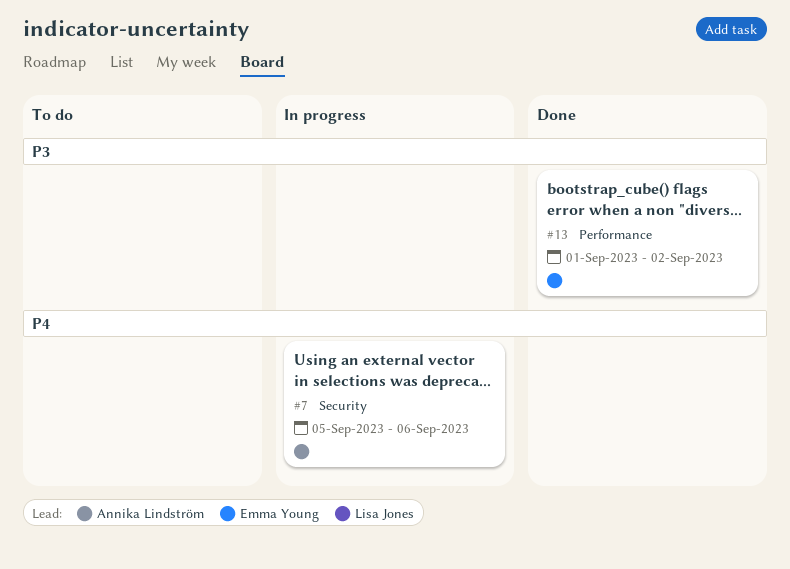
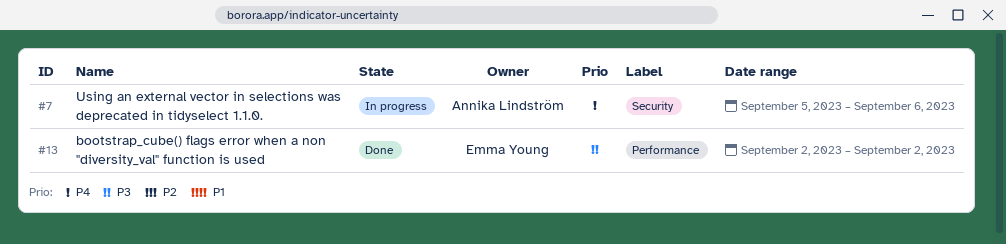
#13, start: Sep 1 -> Sep 2

